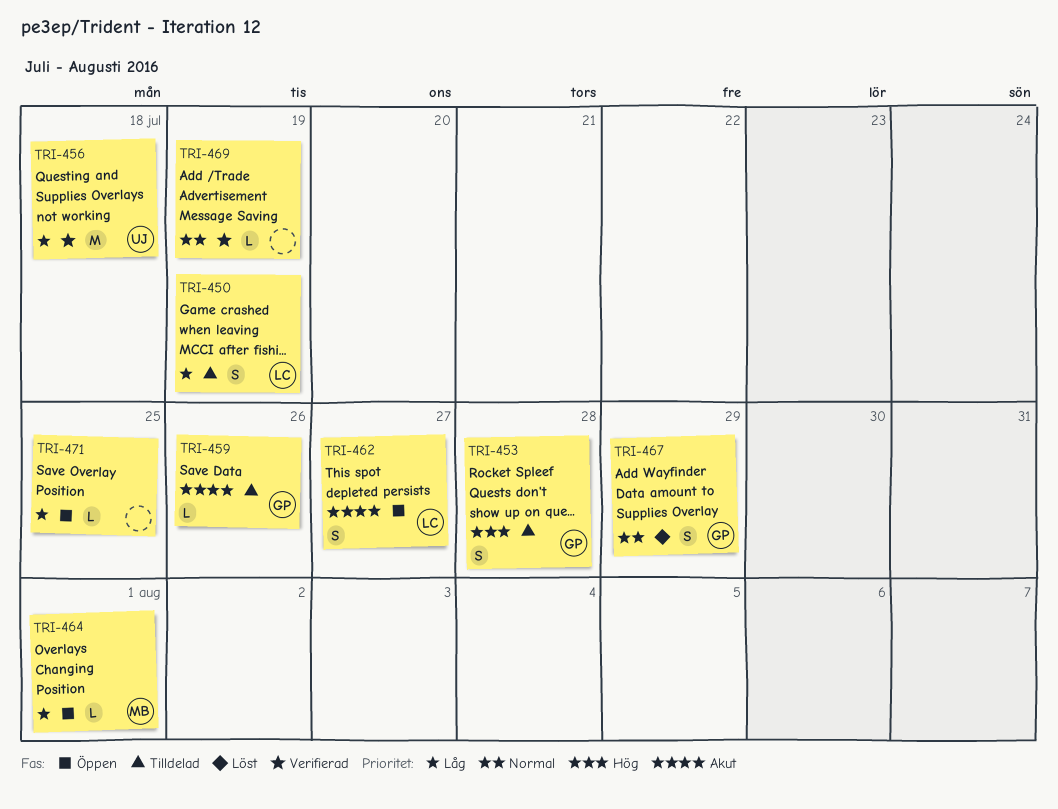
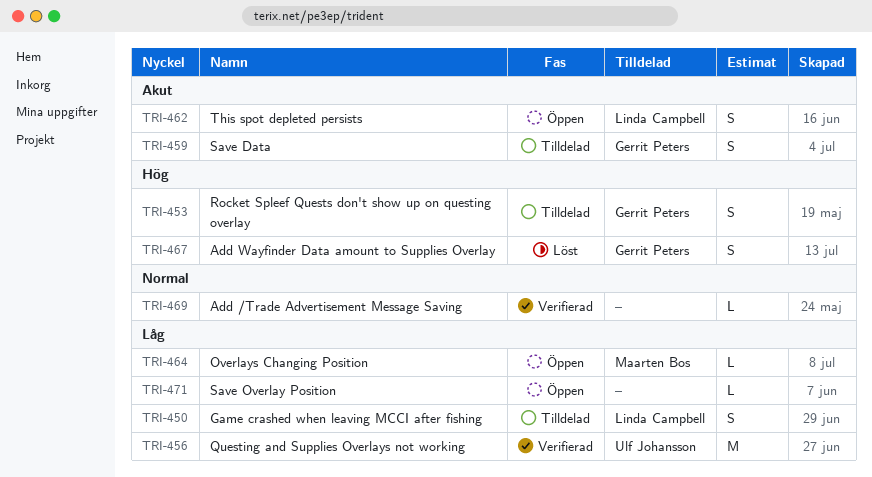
TRI-459, estimate: L -> S
TRI-467, priority: Normal -> Hög

